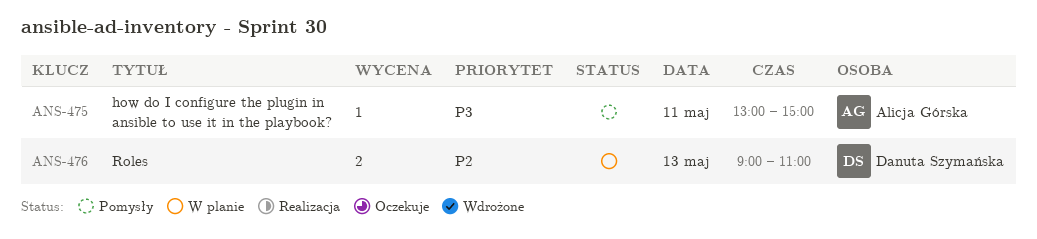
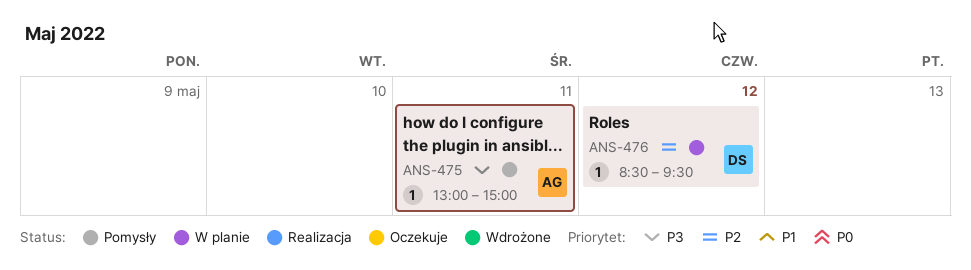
ANS-476, estimate: 2 -> 1
ANS-476, day: May 13 -> May 12
ANS-476, begins: 09:00 -> 08:30
ANS-476, ends: 11:00 -> 09:30

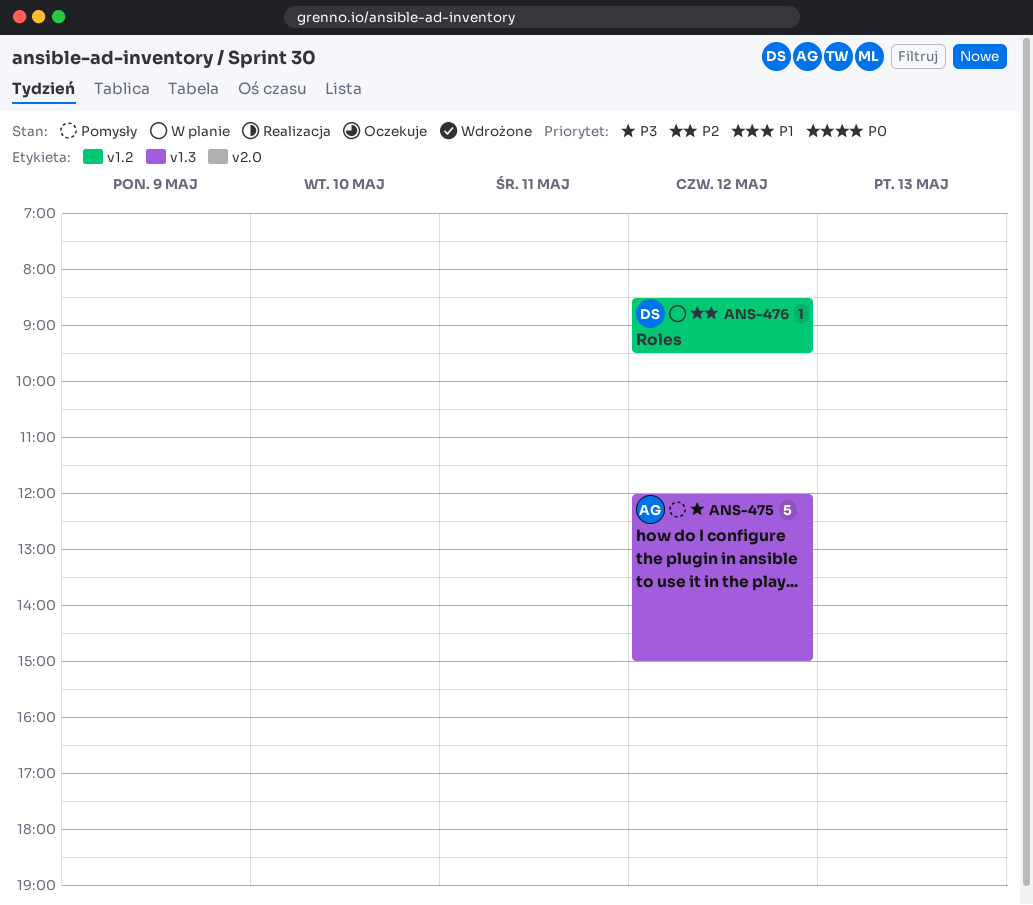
ANS-475, estimate: 1 -> 5
ANS-475, day: May 11 -> May 12
ANS-475, begins: 13:00 -> 12:00

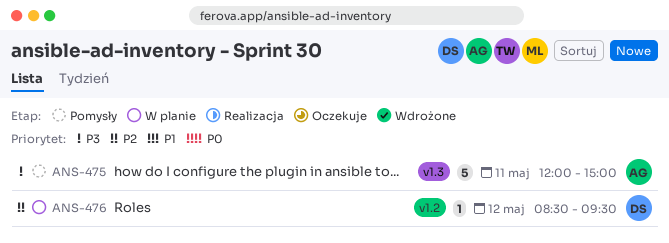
ANS-475, day: May 12 -> May 11

